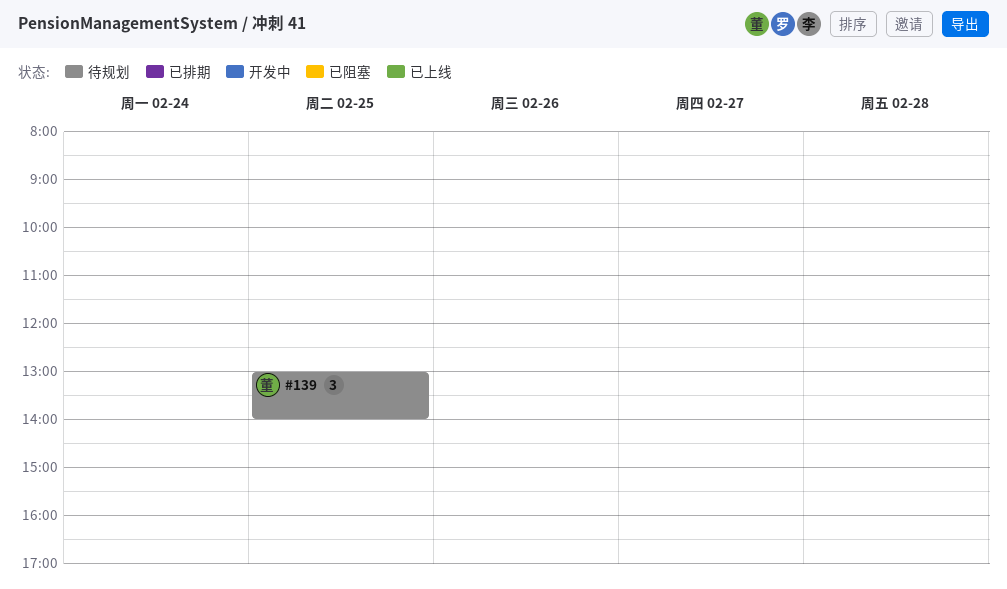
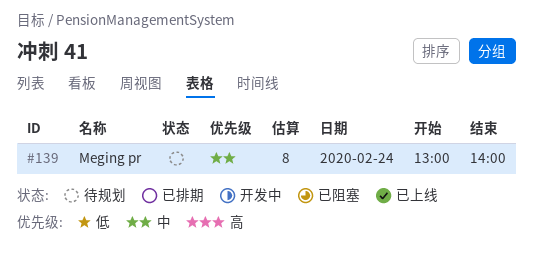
#139, estimate: 3 -> 8
#139, day: Feb 25 -> Feb 24

